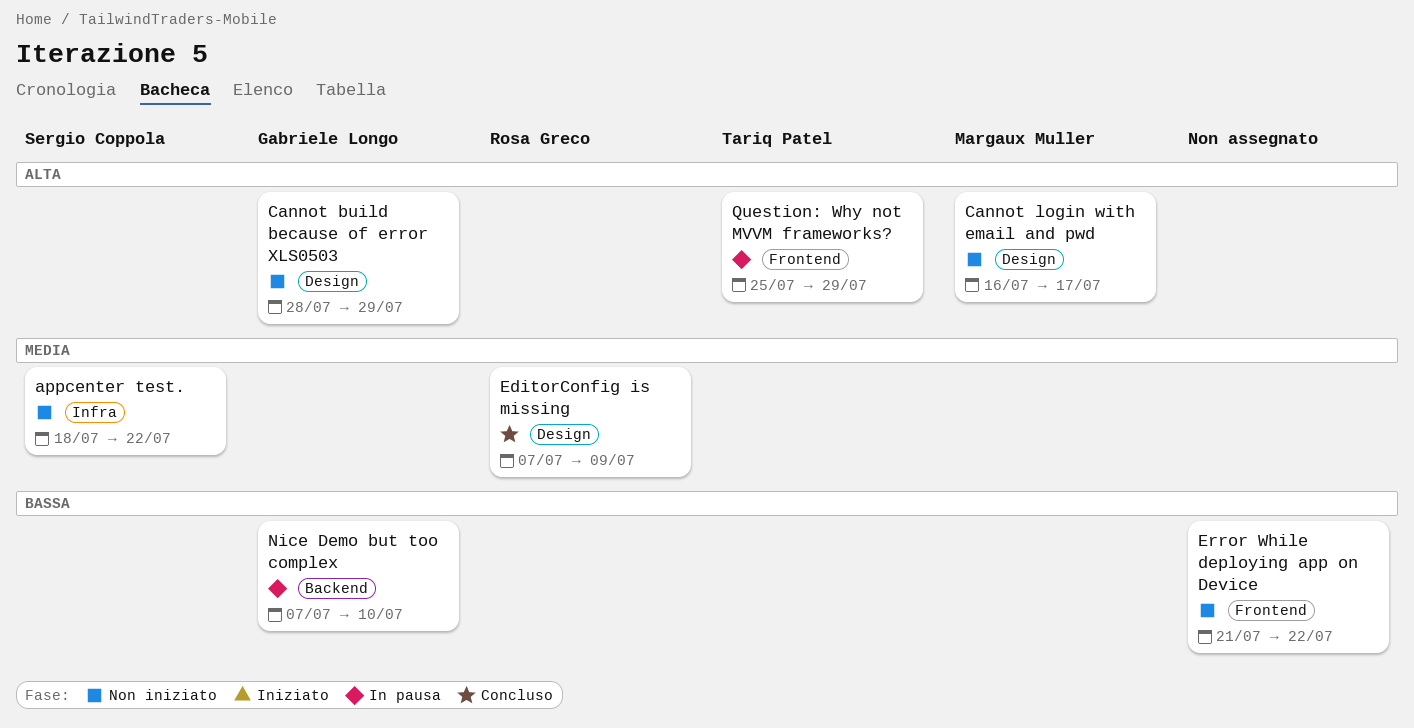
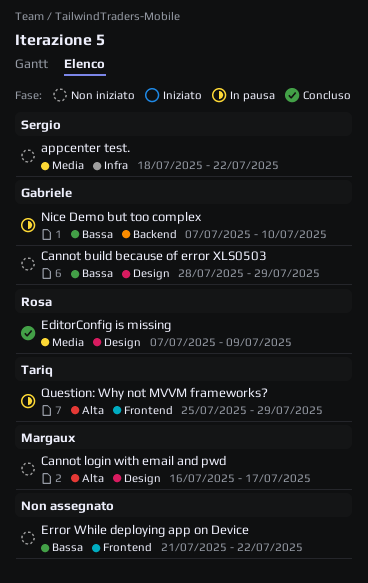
Cannot build because of error XLS0503, priority: Alta -> Bassa

